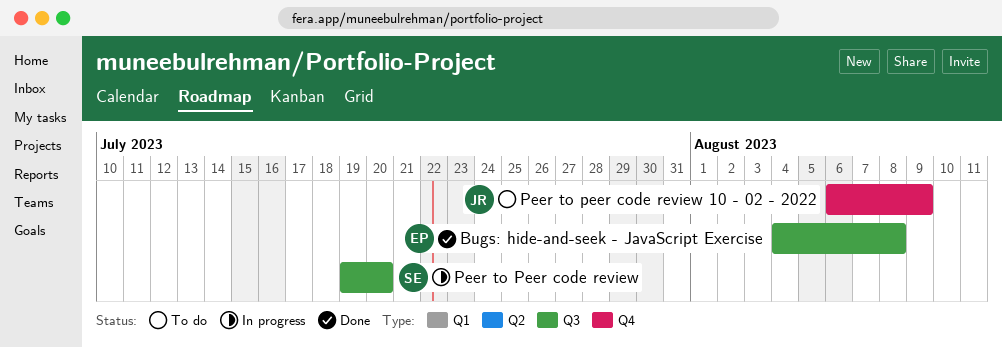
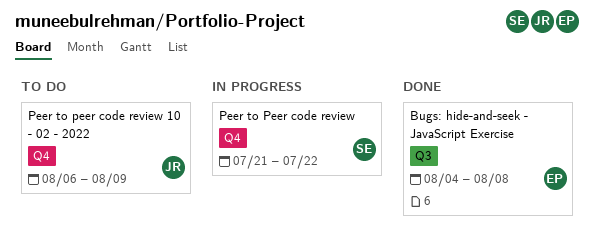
Peer to Peer code review, label: Q3 -> Q4
Peer to Peer code review, start: Jul 19 -> Jul 21
Peer to Peer code review, due: Jul 20 -> Jul 22

